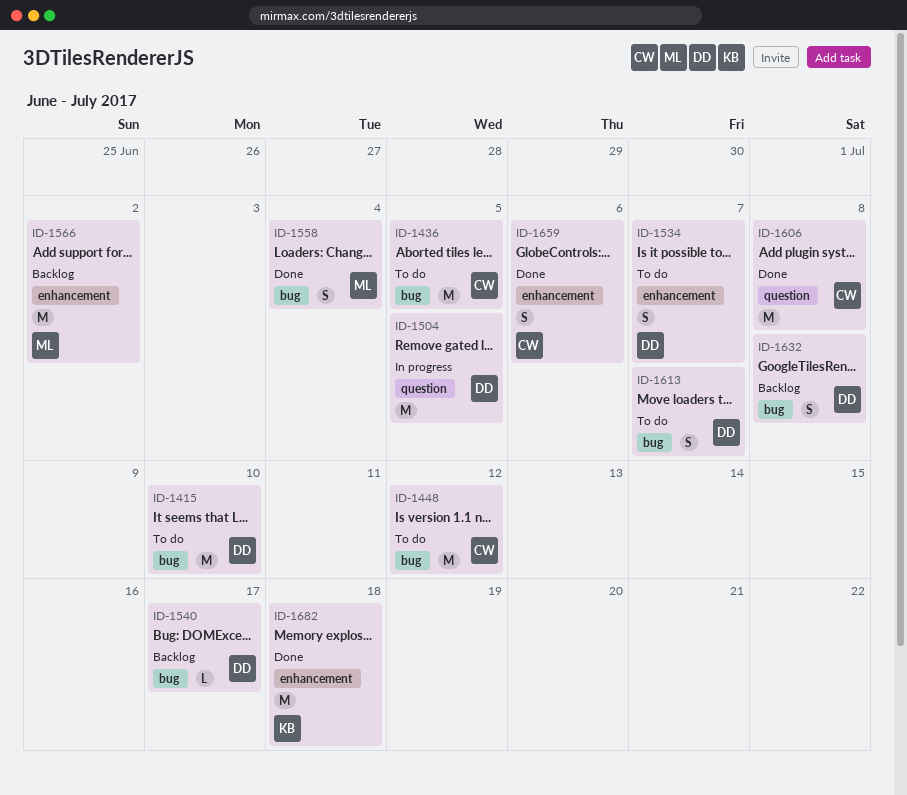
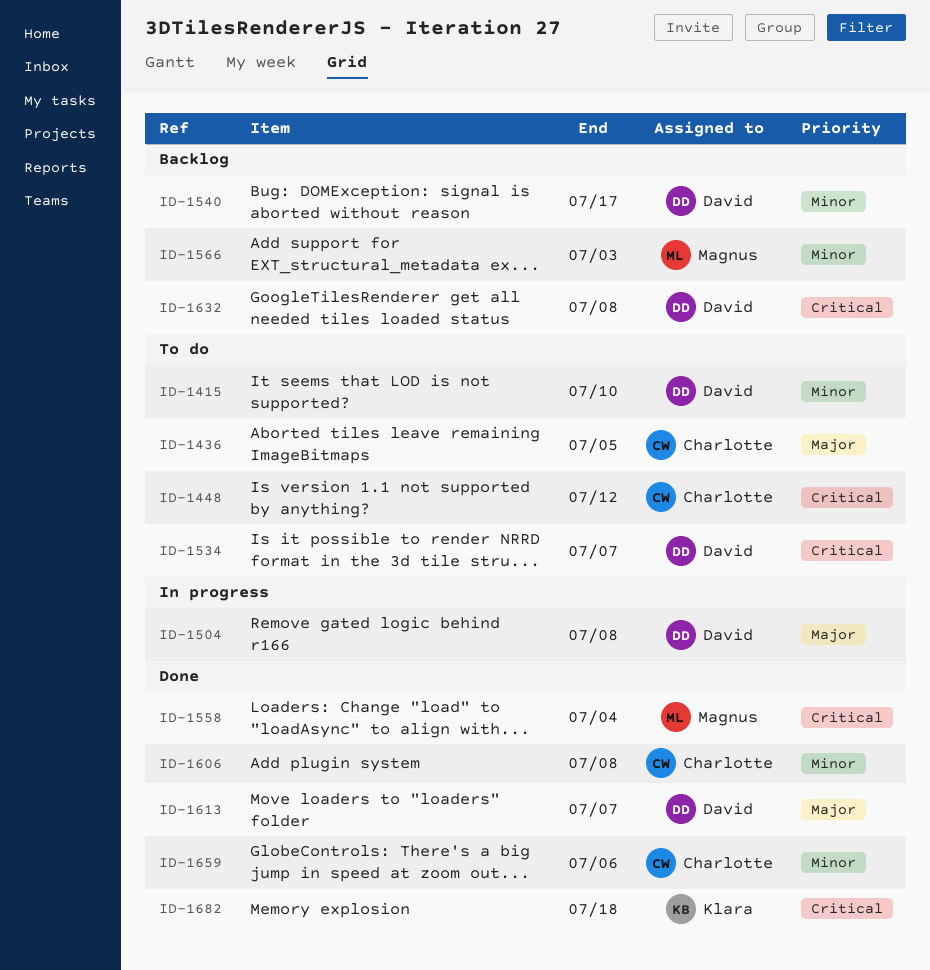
ID-1504, due: Jul 5 -> Jul 8
ID-1566, due: Jul 2 -> Jul 3
ID-1613, status: To do -> Done

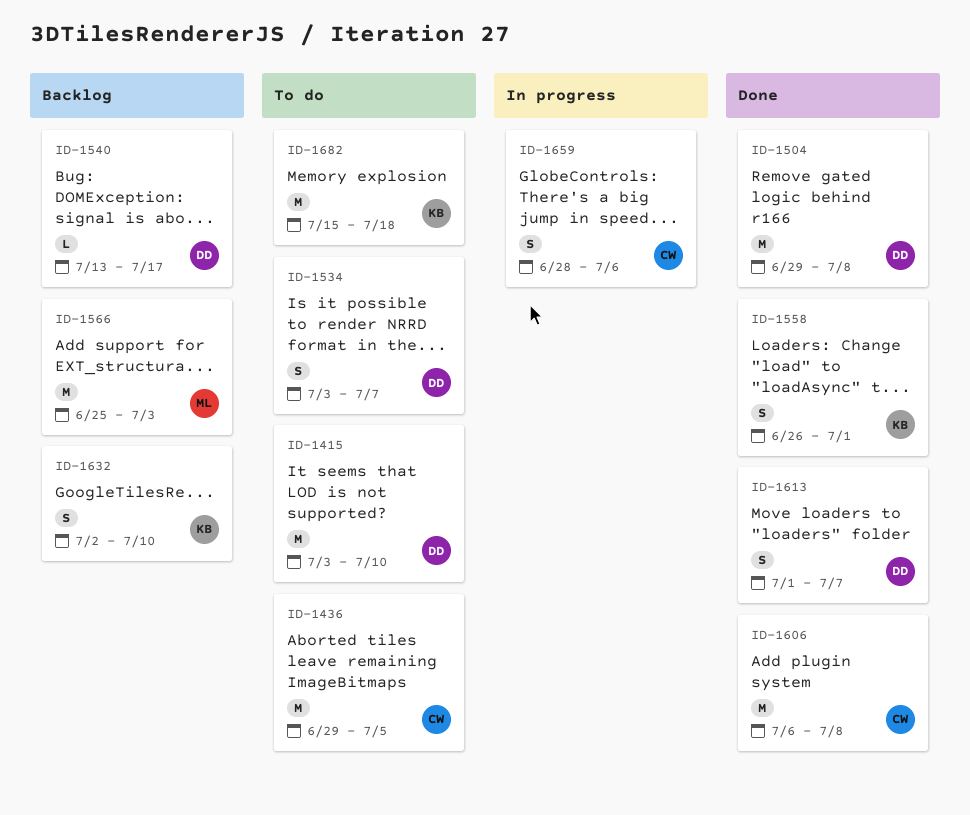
ID-1448: present -> none
ID-1504, status: In progress -> Done
ID-1558, owner: Magnus -> Klara
ID-1558, due: Jul 4 -> Jul 1
ID-1632, owner: David -> Klara
ID-1632, due: Jul 8 -> Jul 10
ID-1659, status: Done -> In progress
ID-1682, status: Done -> To do

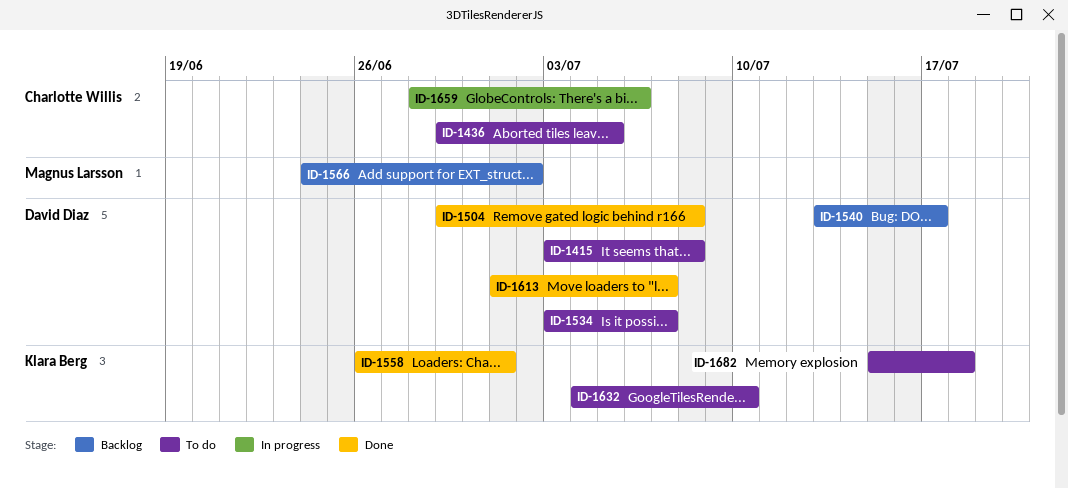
ID-1415, due: Jul 10 -> Jul 8
ID-1566, start: Jun 25 -> Jun 24
ID-1566, due: Jul 3 -> Jul 2
ID-1606: present -> none
ID-1632, status: Backlog -> To do
ID-1632, start: Jul 2 -> Jul 4

